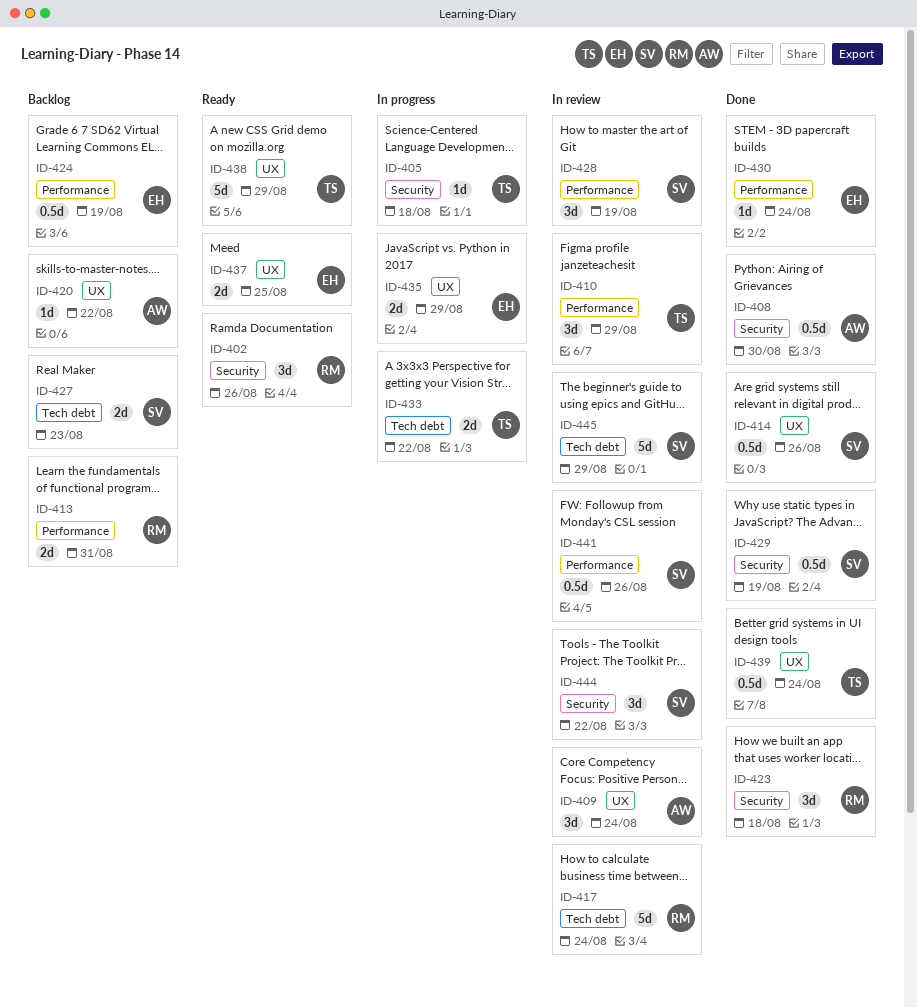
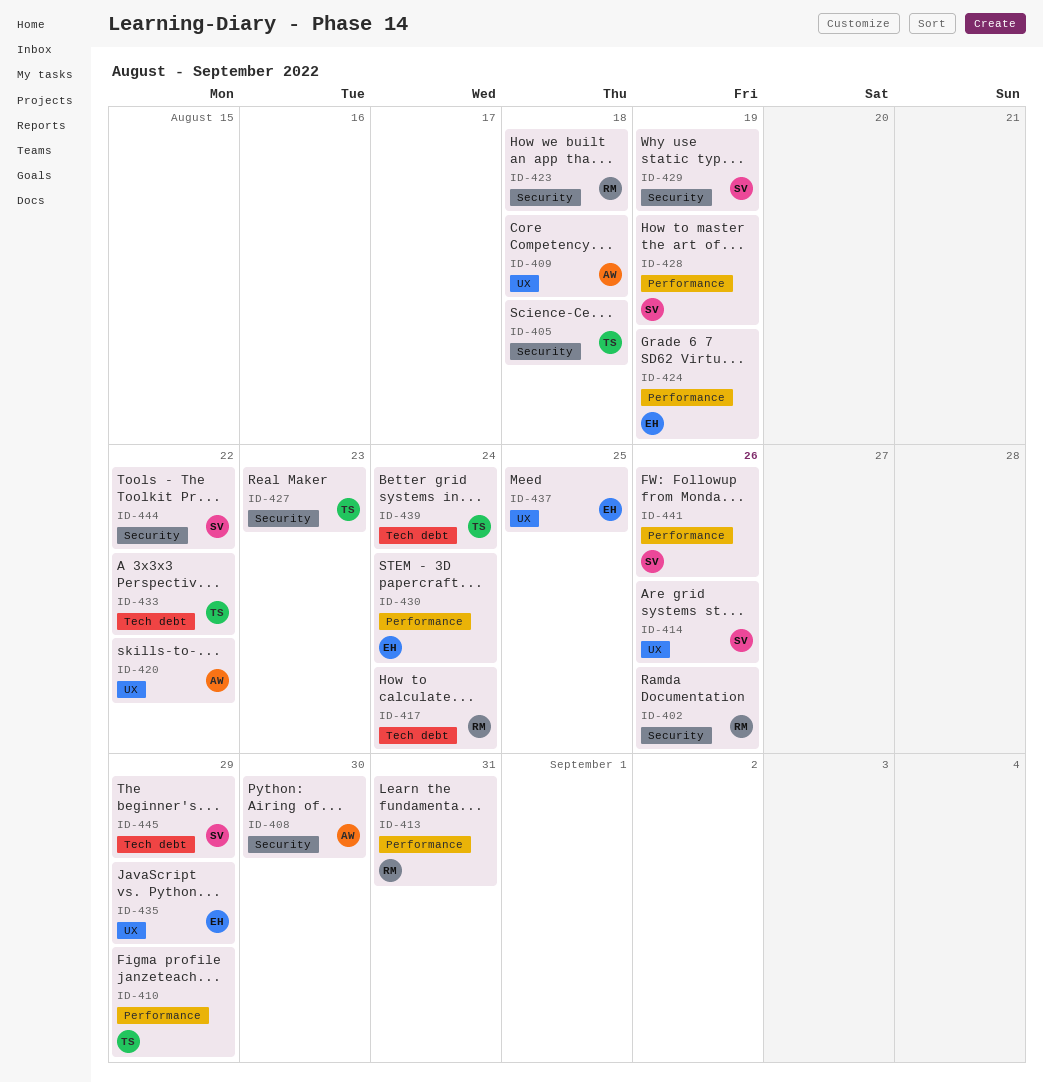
ID-409, due: Aug 24 -> Aug 18
ID-427, owner: SV -> TS
ID-427, label: Tech debt -> Security
ID-438: present -> none
ID-439, label: UX -> Tech debt

